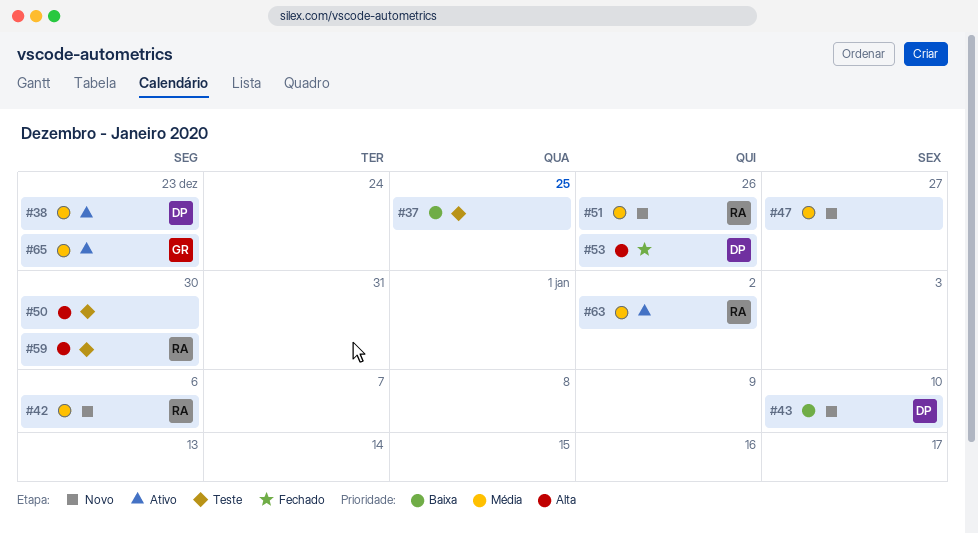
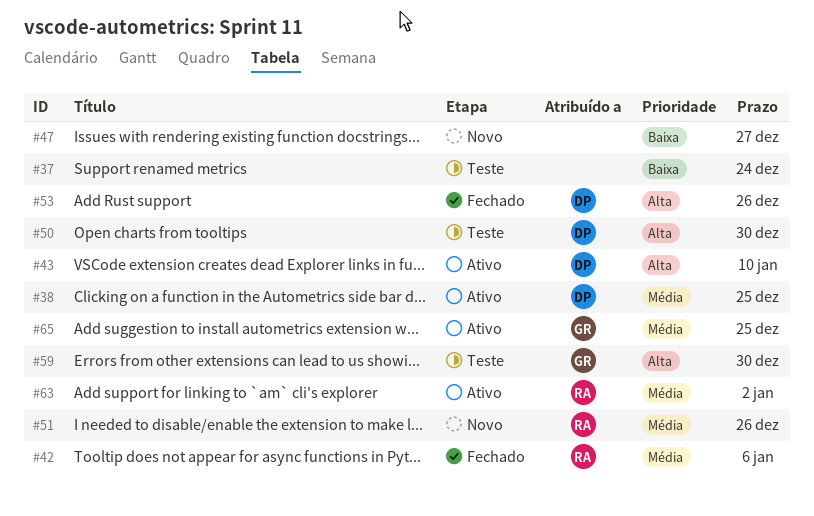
#37, due: Dec 25 -> Dec 24
#38, due: Dec 23 -> Dec 25
#42, status: Novo -> Fechado
#43, status: Novo -> Ativo
#43, priority: Baixa -> Alta
#47, priority: Média -> Baixa
#50, owner: none -> DP
#59, owner: RA -> GR
#65, due: Dec 23 -> Dec 25

